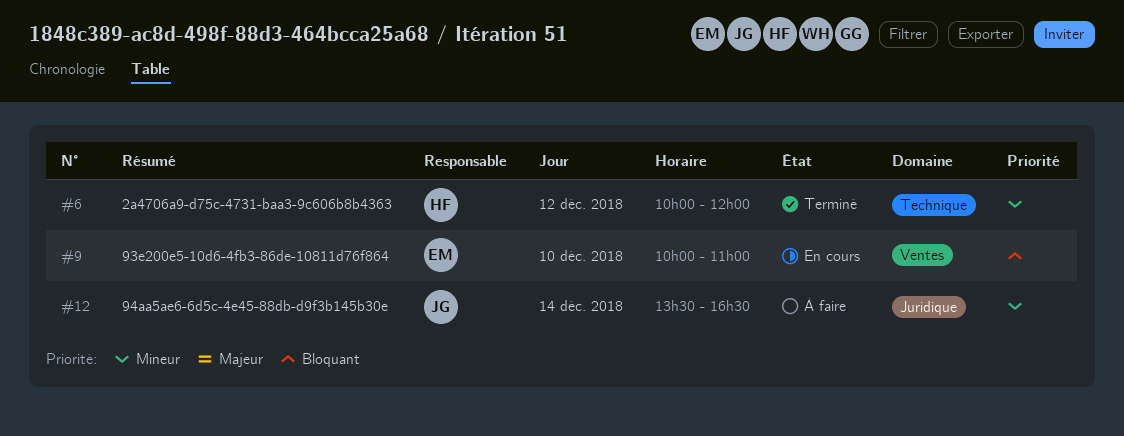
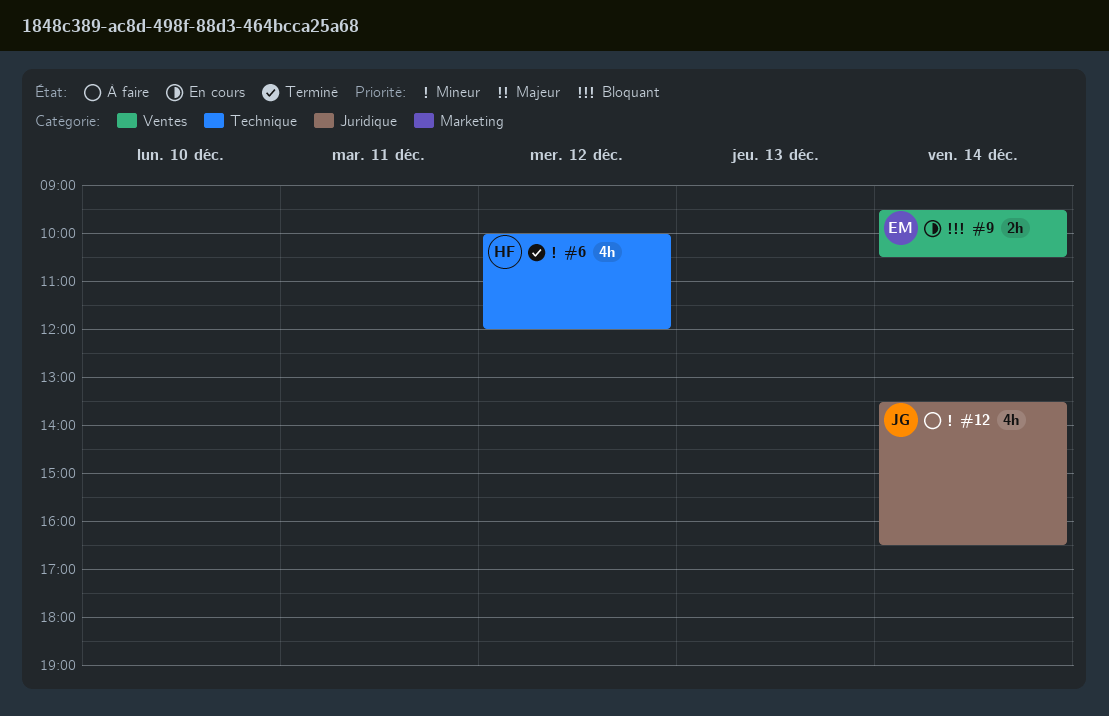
#9, day: Dec 10 -> Dec 14
#9, begins: 10:00 -> 09:30
#9, ends: 11:00 -> 10:30

